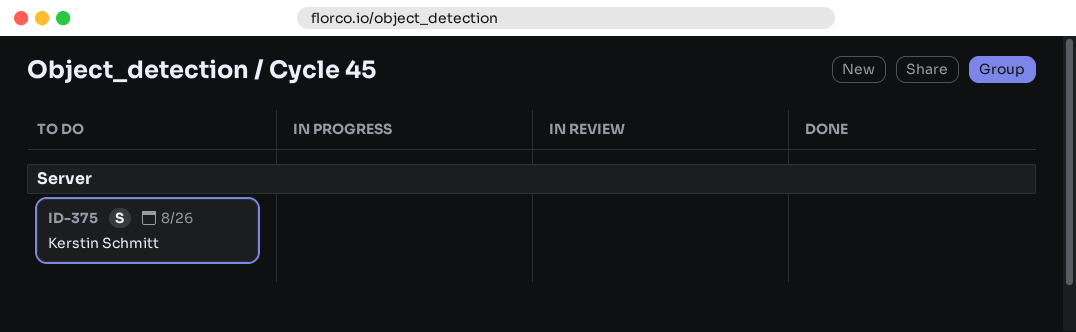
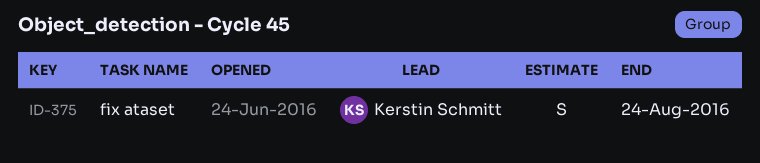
ID-375, due: Aug 26 -> Aug 24

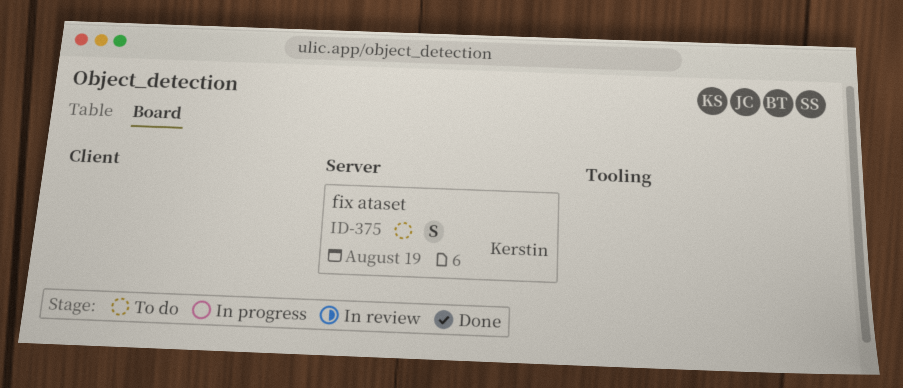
ID-375, due: Aug 24 -> Aug 19

